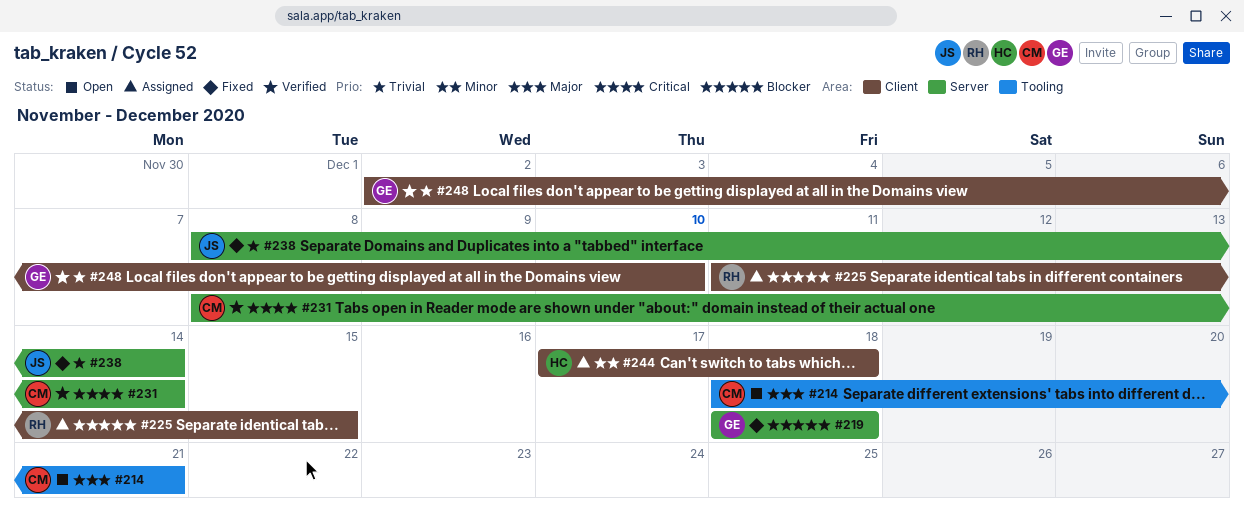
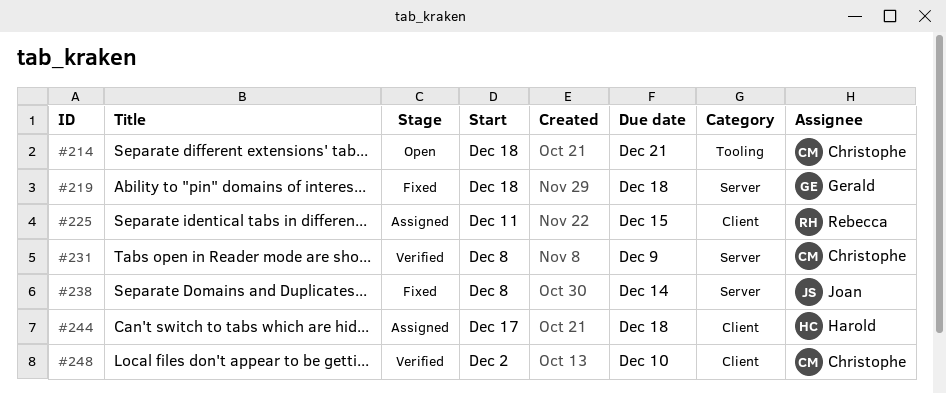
#231, due: Dec 14 -> Dec 9
#248, owner: Gerald -> Christophe

